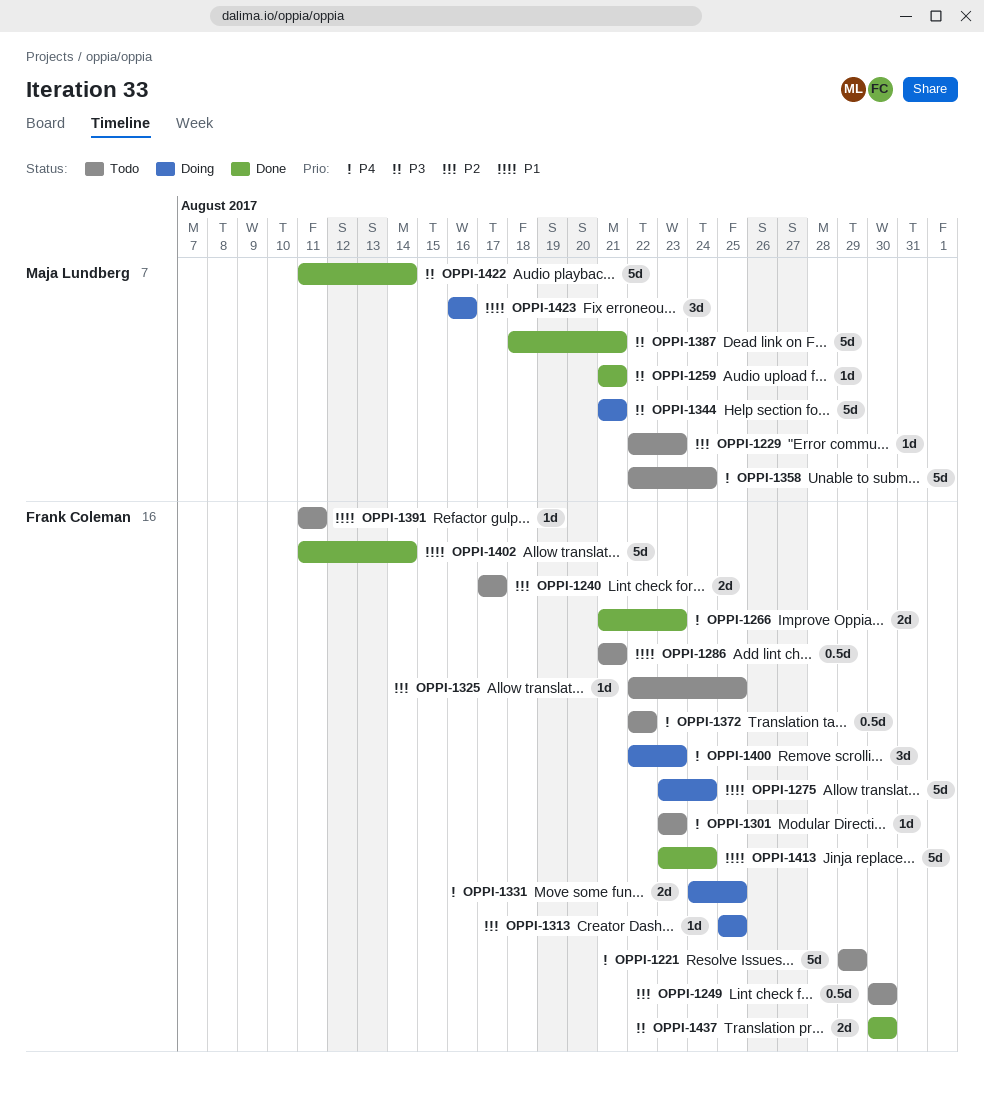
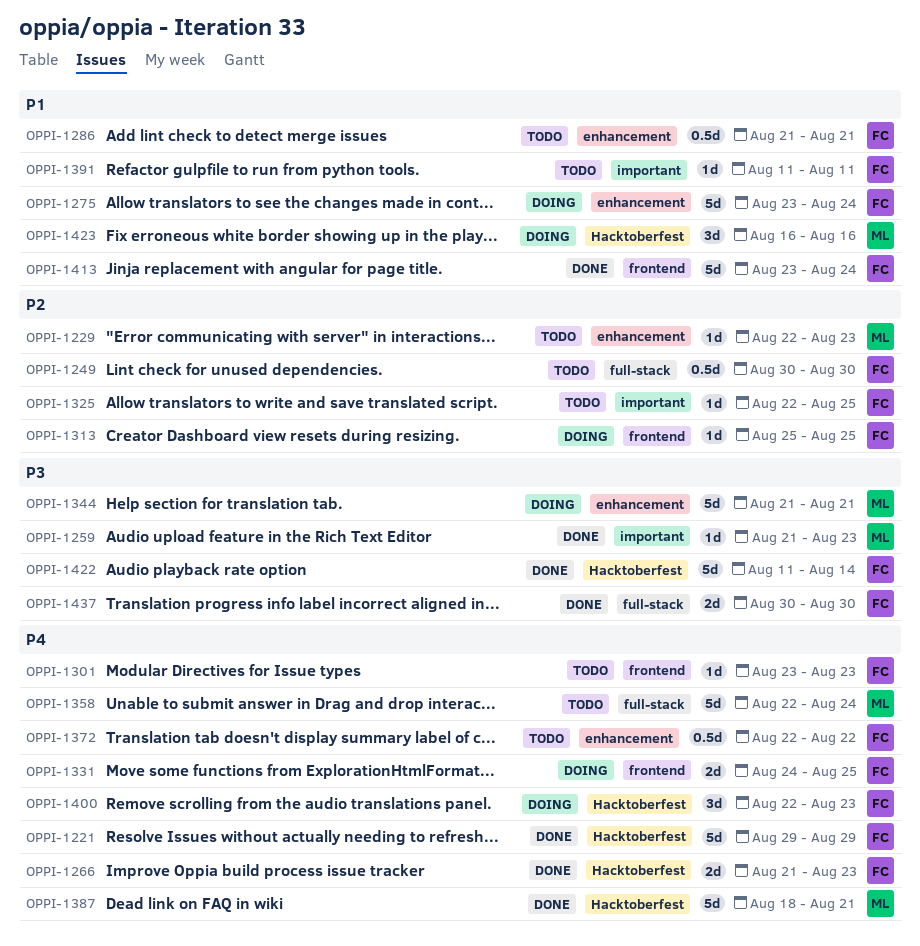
OPPI-1221, status: Todo -> Done
OPPI-1240: present -> none
OPPI-1259, due: Aug 21 -> Aug 23
OPPI-1387, priority: P3 -> P4
OPPI-1402: present -> none
OPPI-1422, owner: Maja Lundberg -> Frank Coleman

